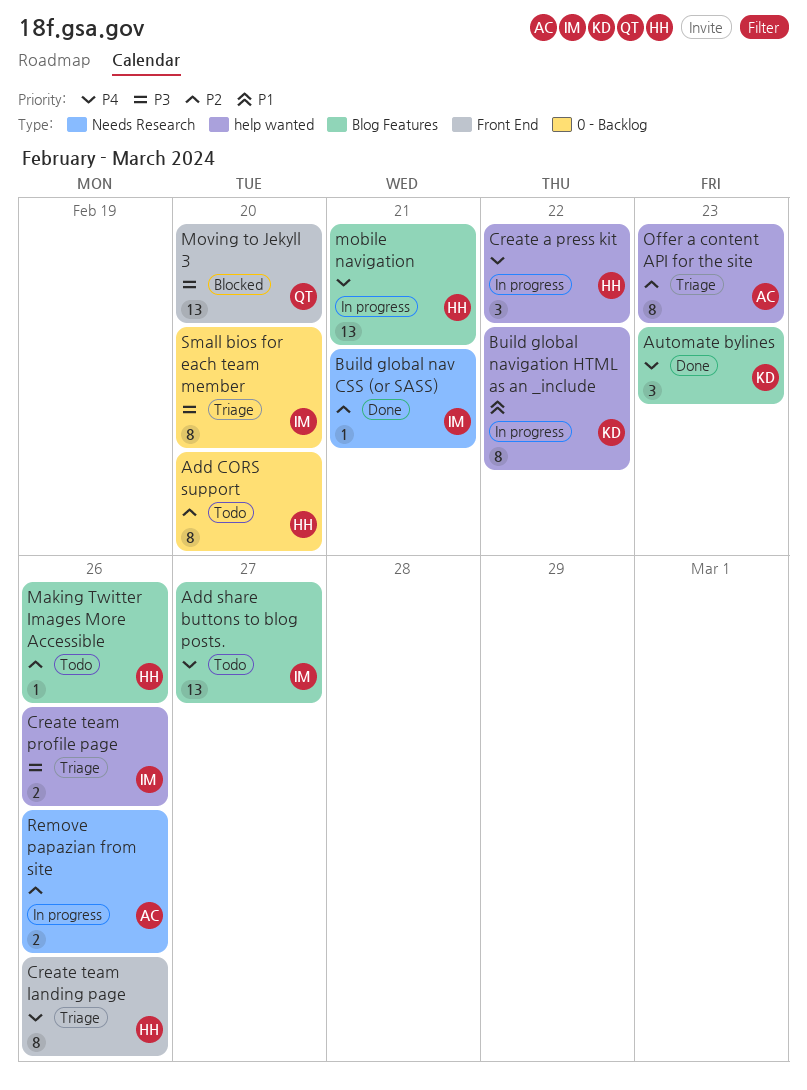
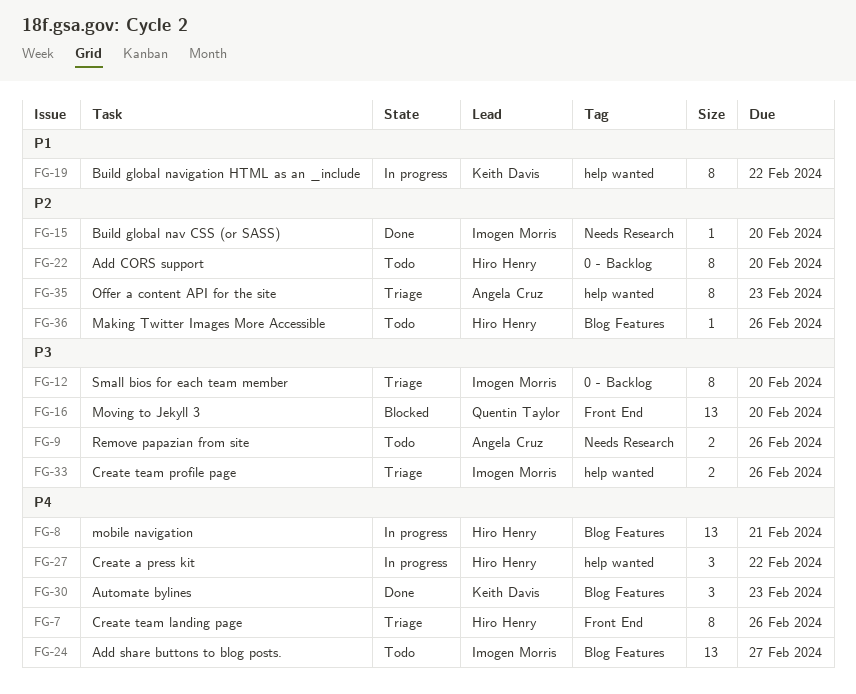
Build global nav CSS (or SASS), due: Feb 21 -> Feb 20
Remove papazian from site, status: In progress -> Todo
Remove papazian from site, priority: P2 -> P3

